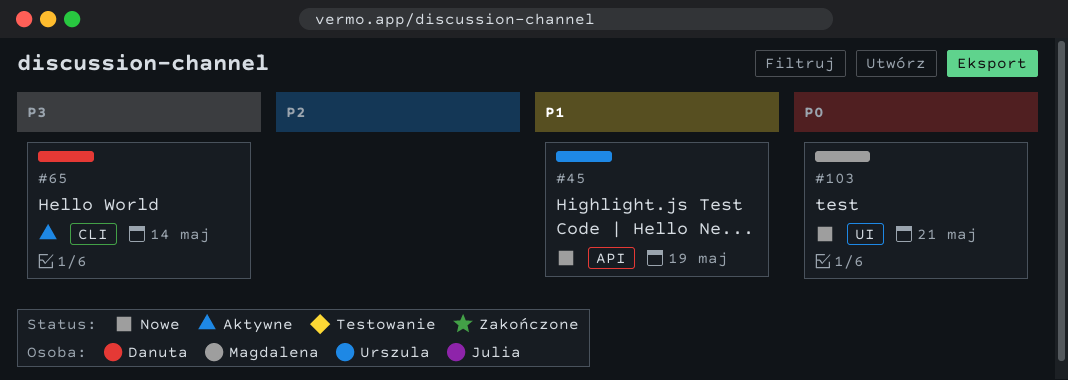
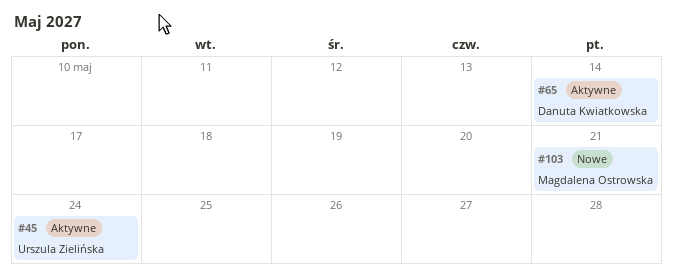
#45, status: Nowe -> Aktywne
#45, due: May 19 -> May 24

